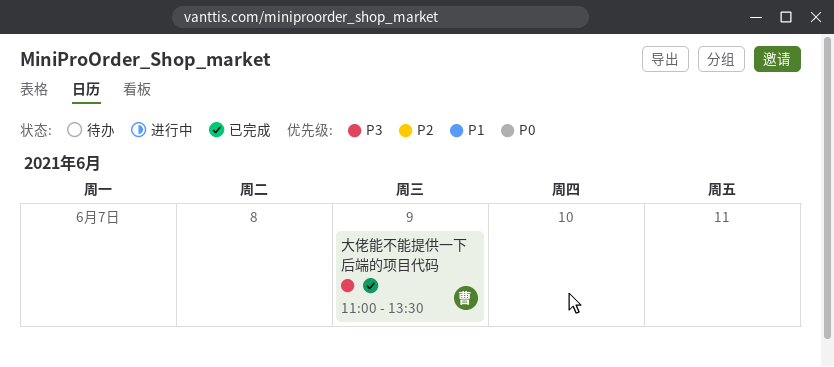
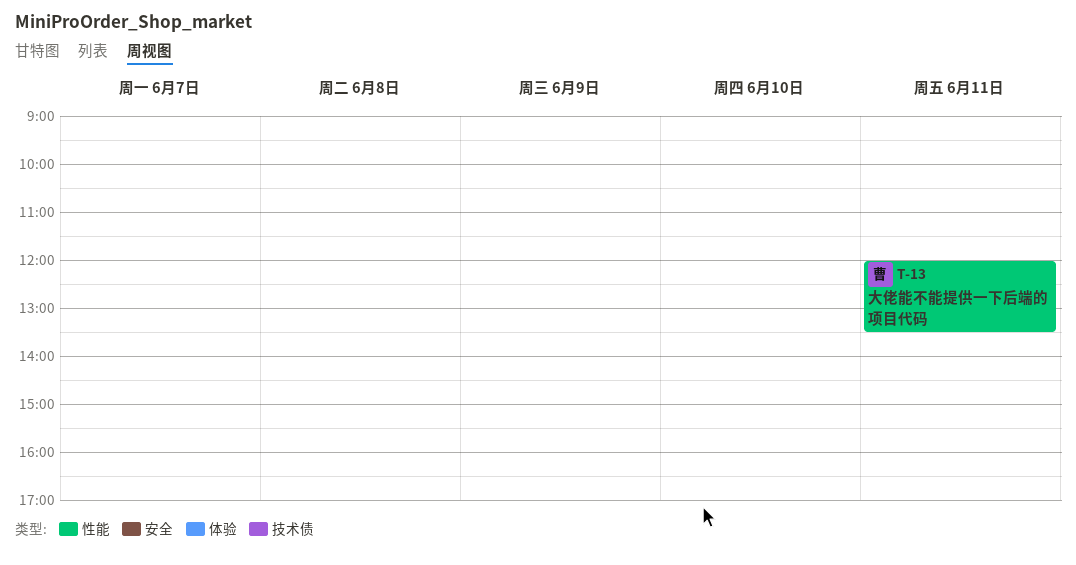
大佬能不能提供一下后端的项目代码, day: Jun 9 -> Jun 11
大佬能不能提供一下后端的项目代码, begins: 11:00 -> 12:00

